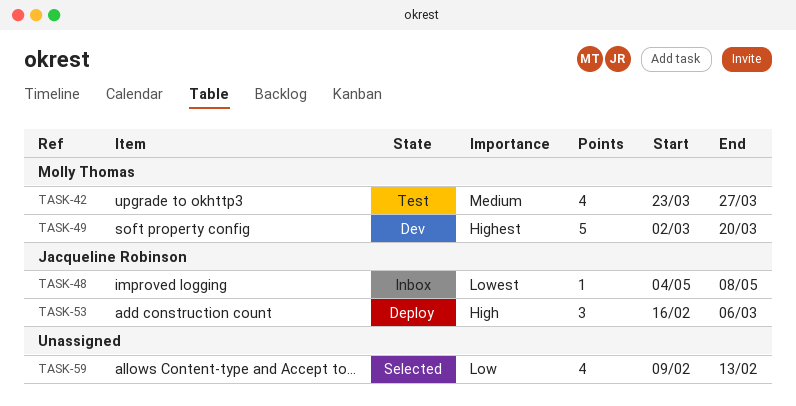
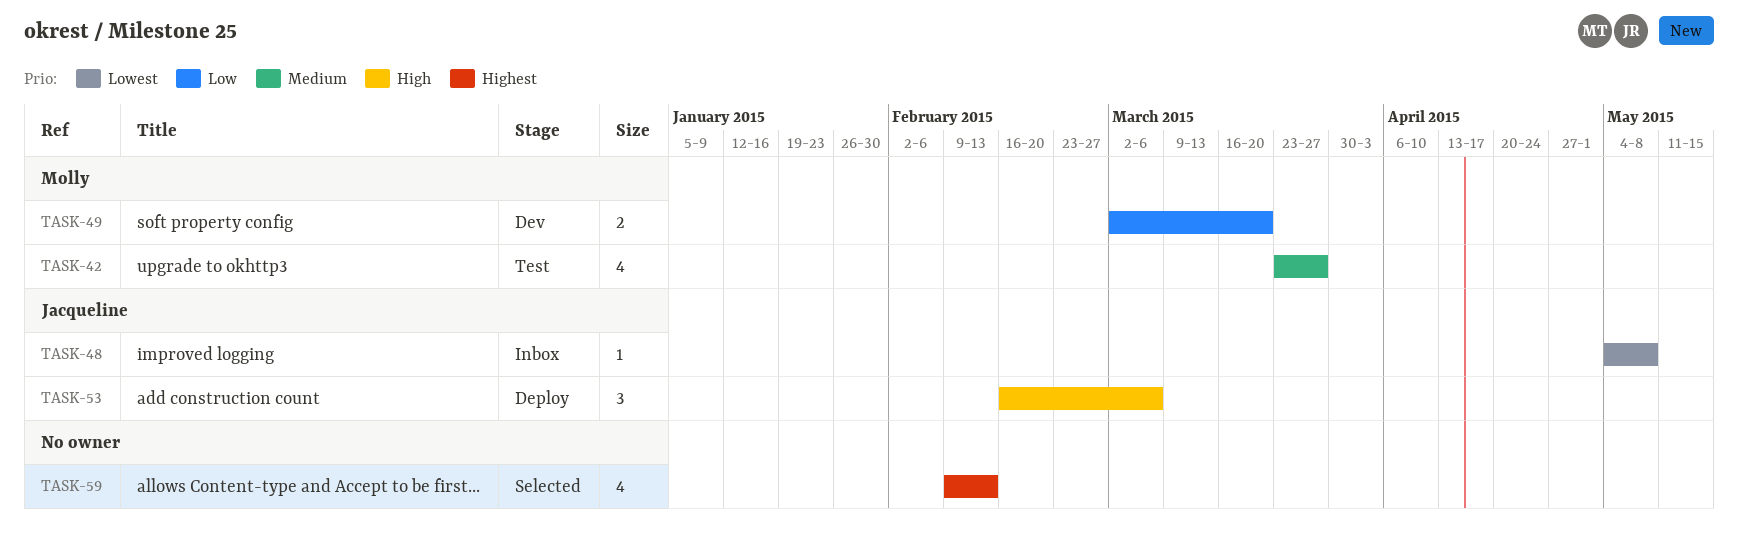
TASK-49, priority: Highest -> Low
TASK-49, estimate: 5 -> 2
TASK-59, priority: Low -> Highest

